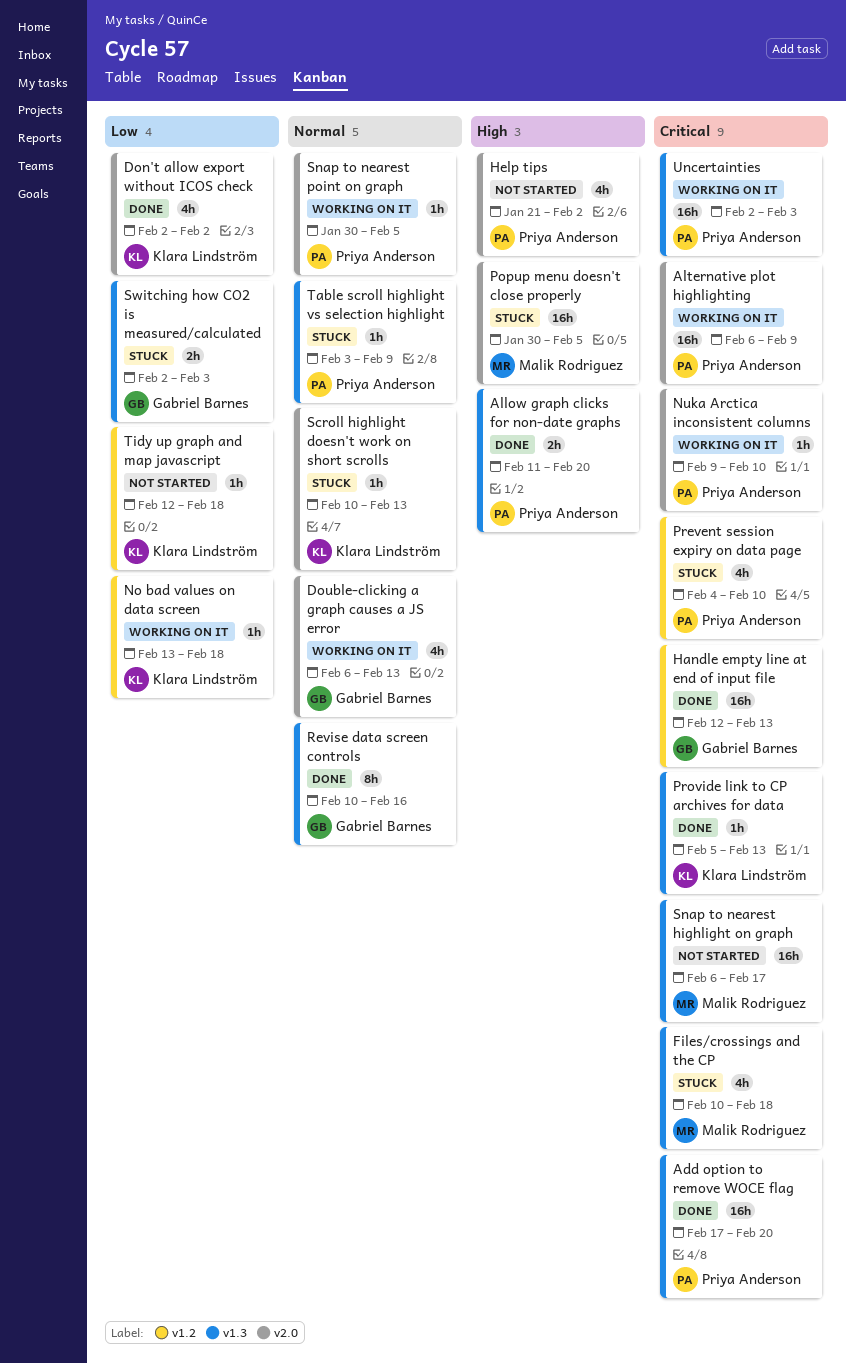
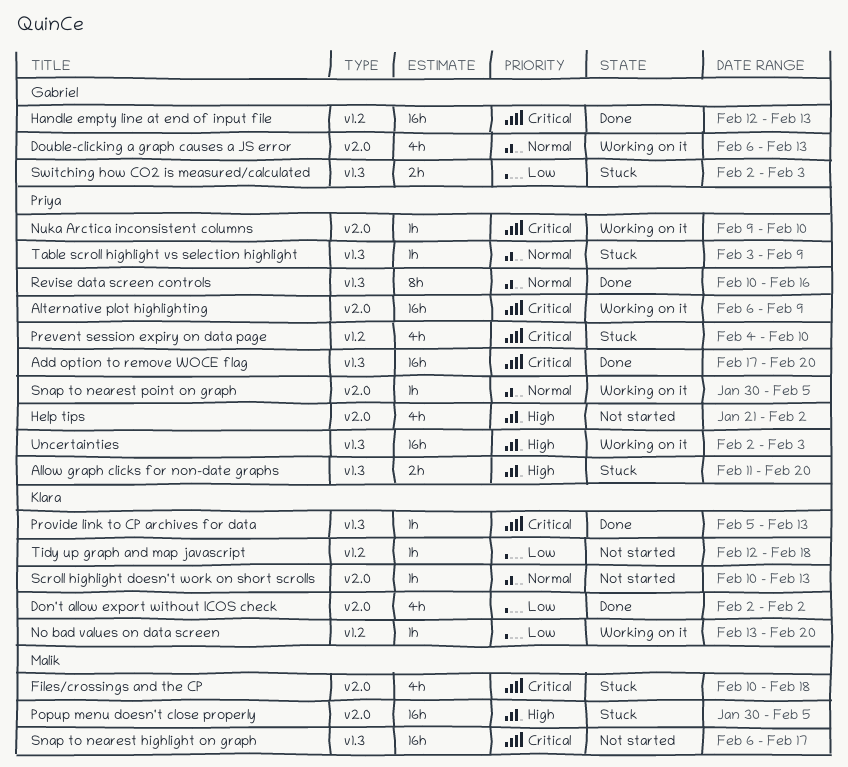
Allow graph clicks for non-date graphs, status: Done -> Stuck
Files/crossings and the CP, label: v1.3 -> v2.0
No bad values on data screen, due: Feb 18 -> Feb 20
Revise data screen controls, owner: Gabriel Barnes -> Priya Anderson
Scroll highlight doesn't work on short scrolls, status: Stuck -> Not started
Uncertainties, priority: Critical -> High

